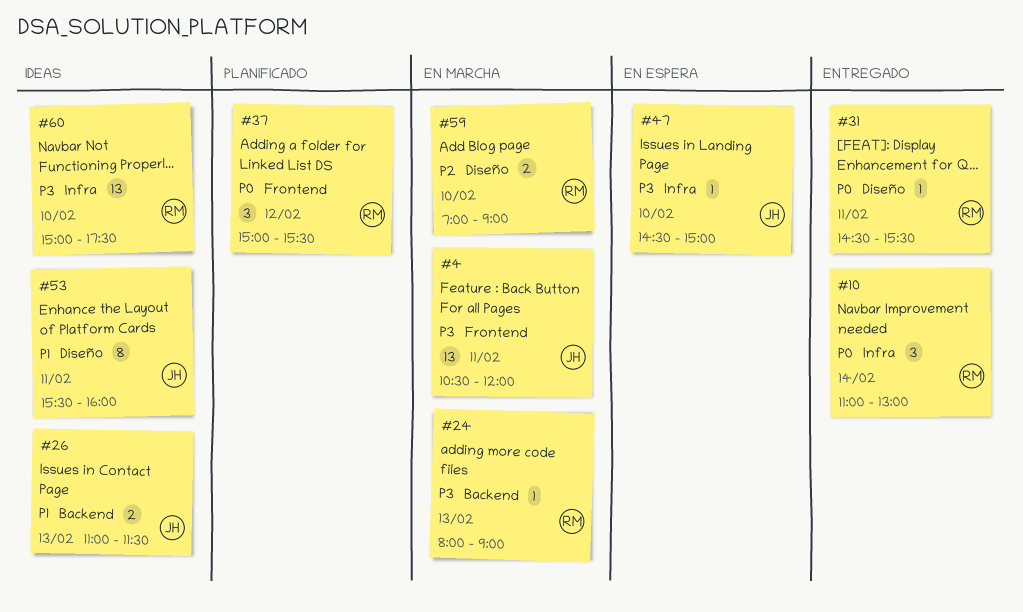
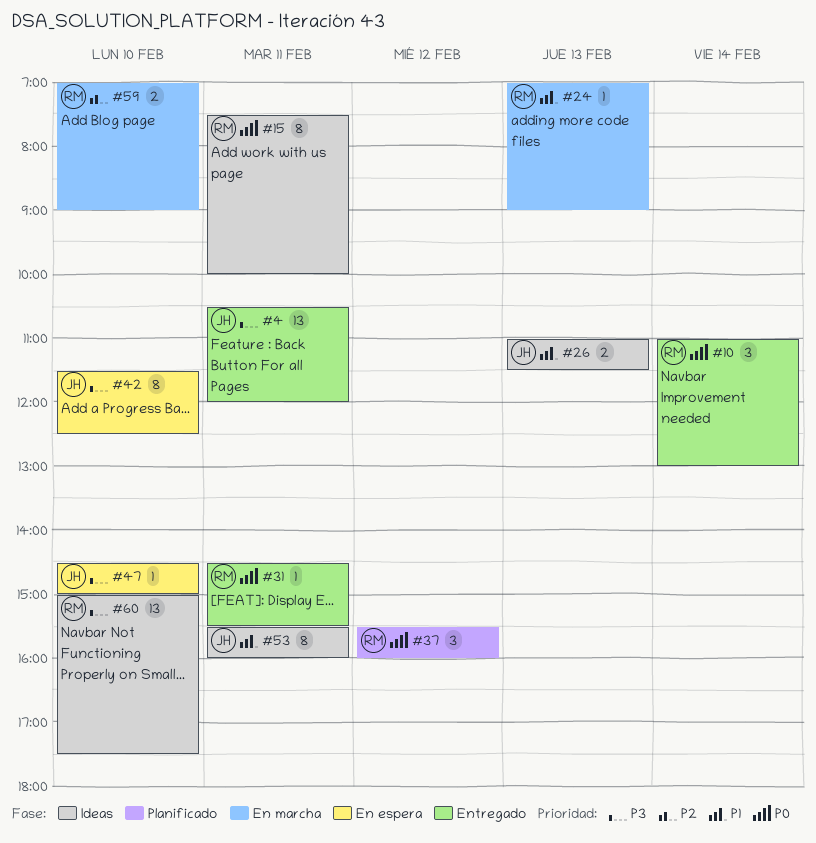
#4, status: En marcha -> Entregado
#15: none -> present
#24, priority: P3 -> P1
#24, begins: 08:00 -> 07:00
#37, begins: 15:00 -> 15:30
#37, ends: 15:30 -> 16:00
#42: none -> present

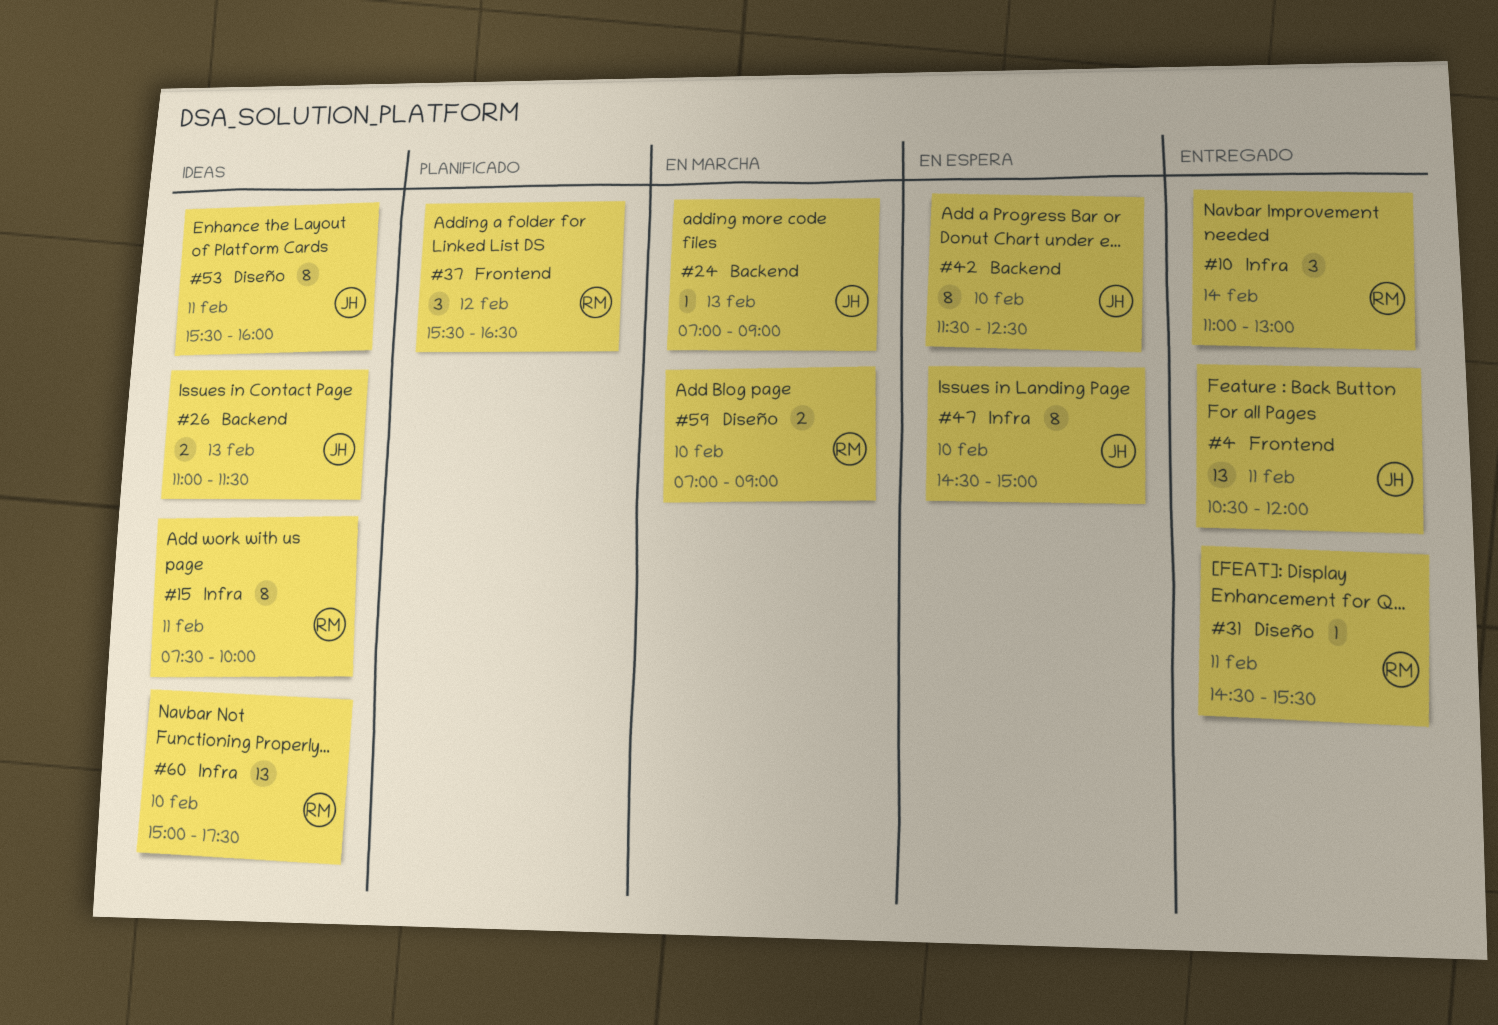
#24, owner: RM -> JH
#37, ends: 16:00 -> 16:30
#47, estimate: 1 -> 8

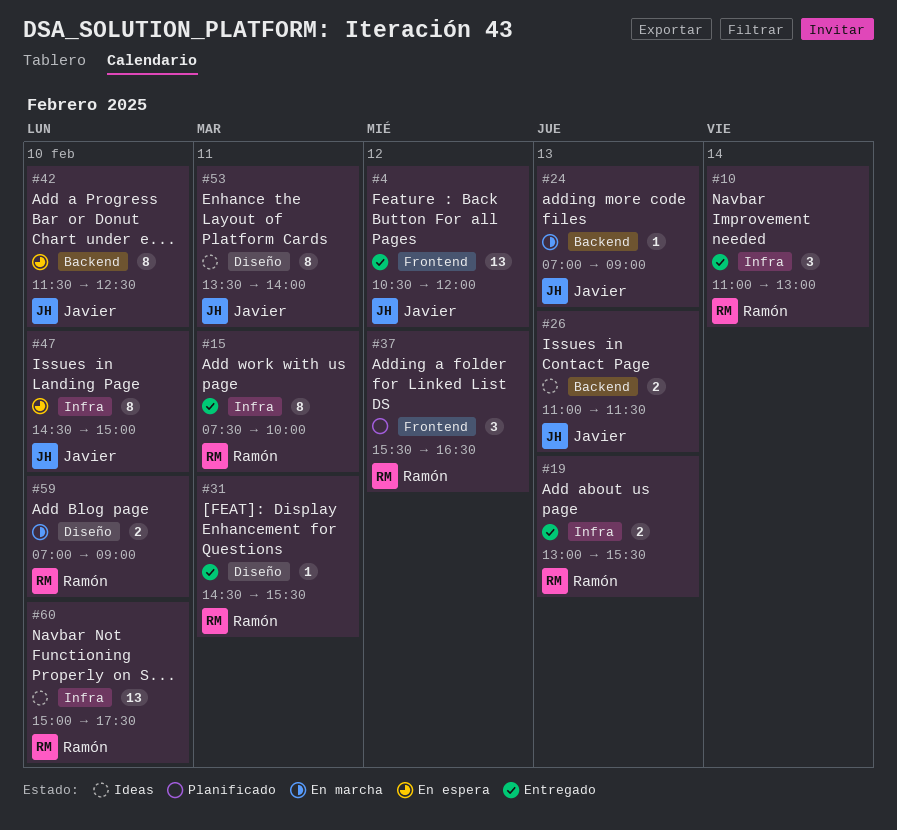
#4, day: Feb 11 -> Feb 12
#15, status: Ideas -> Entregado
#19: none -> present
#53, begins: 15:30 -> 13:30
#53, ends: 16:00 -> 14:00

